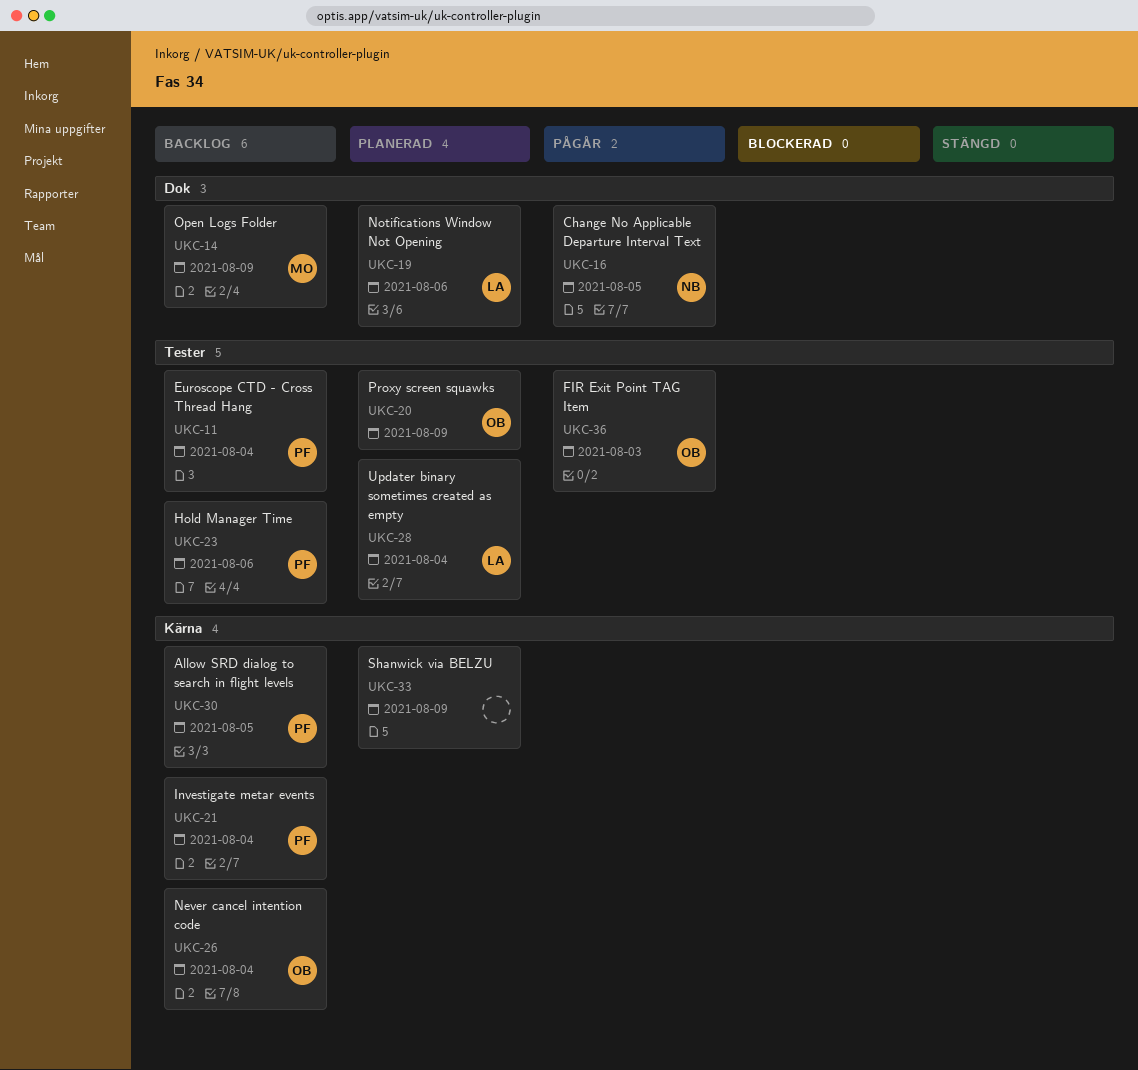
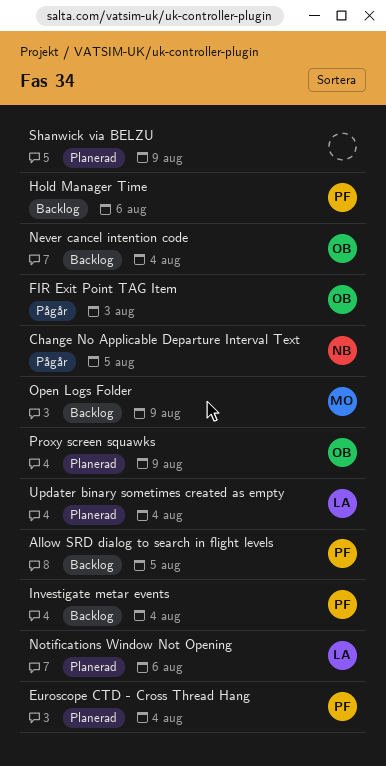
Euroscope CTD - Cross Thread Hang, status: Backlog -> Planerad

